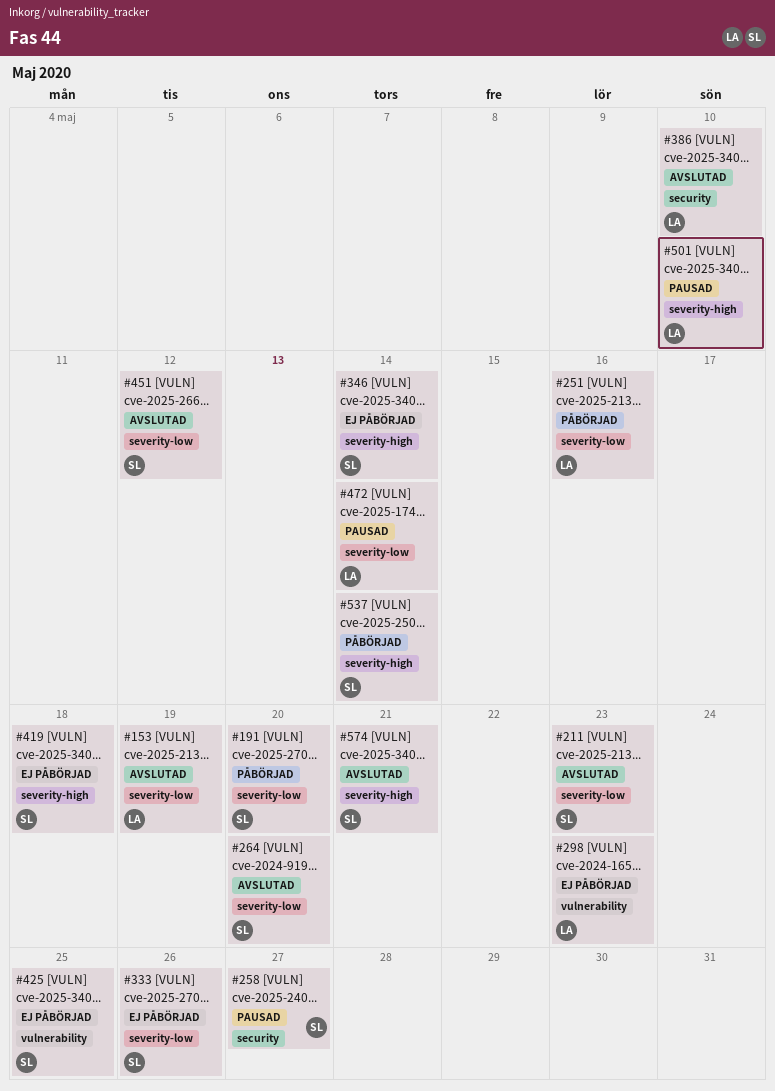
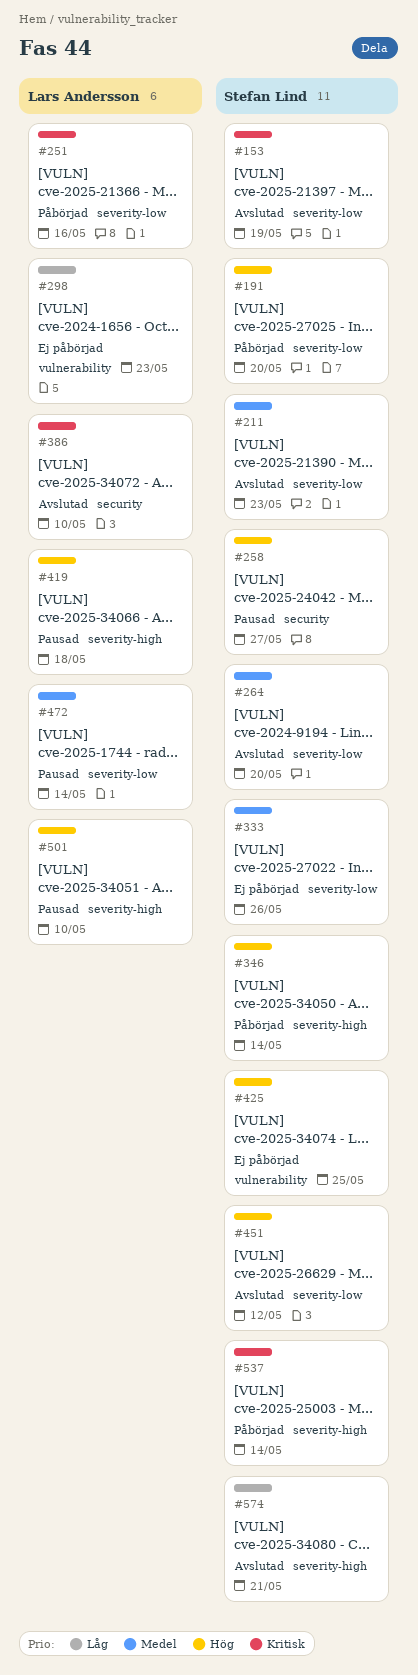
#153, owner: Lars Andersson -> Stefan Lind
#346, status: Ej påbörjad -> Påbörjad
#419, status: Ej påbörjad -> Pausad
#419, owner: Stefan Lind -> Lars Andersson

